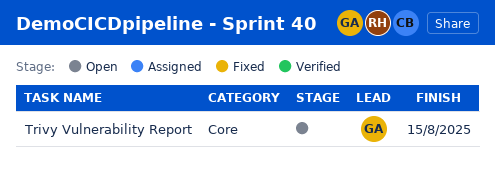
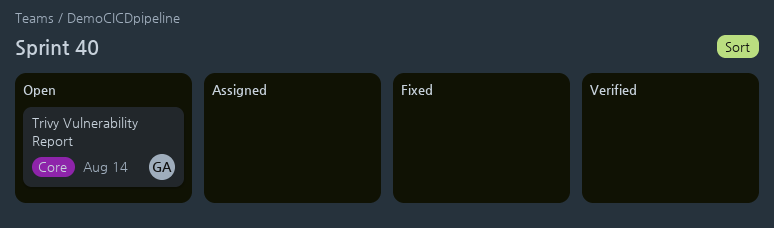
Trivy Vulnerability Report, due: Aug 15 -> Aug 14

